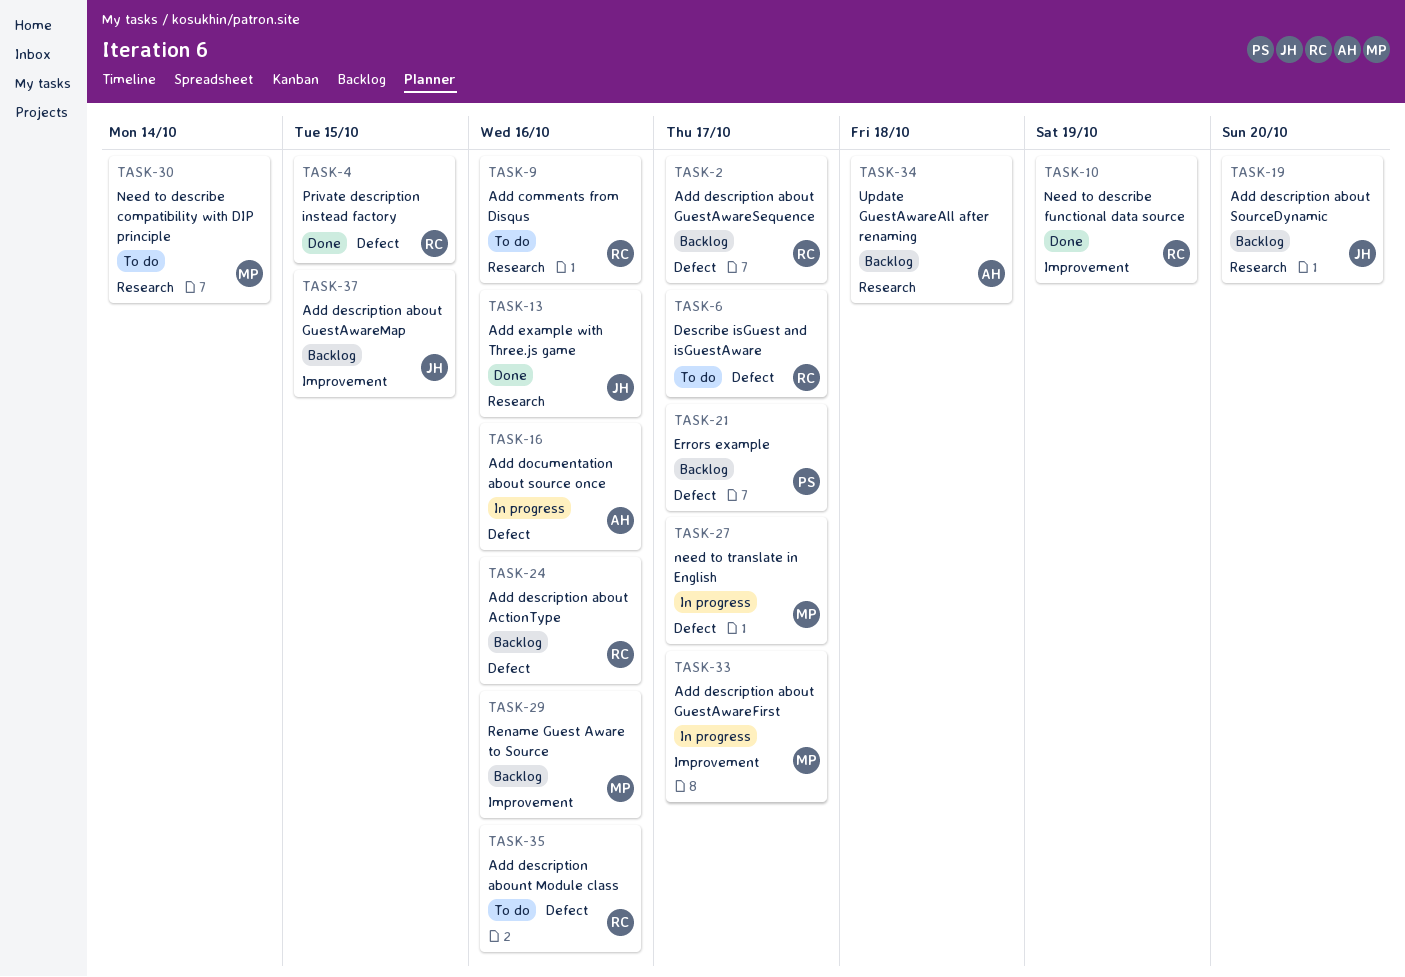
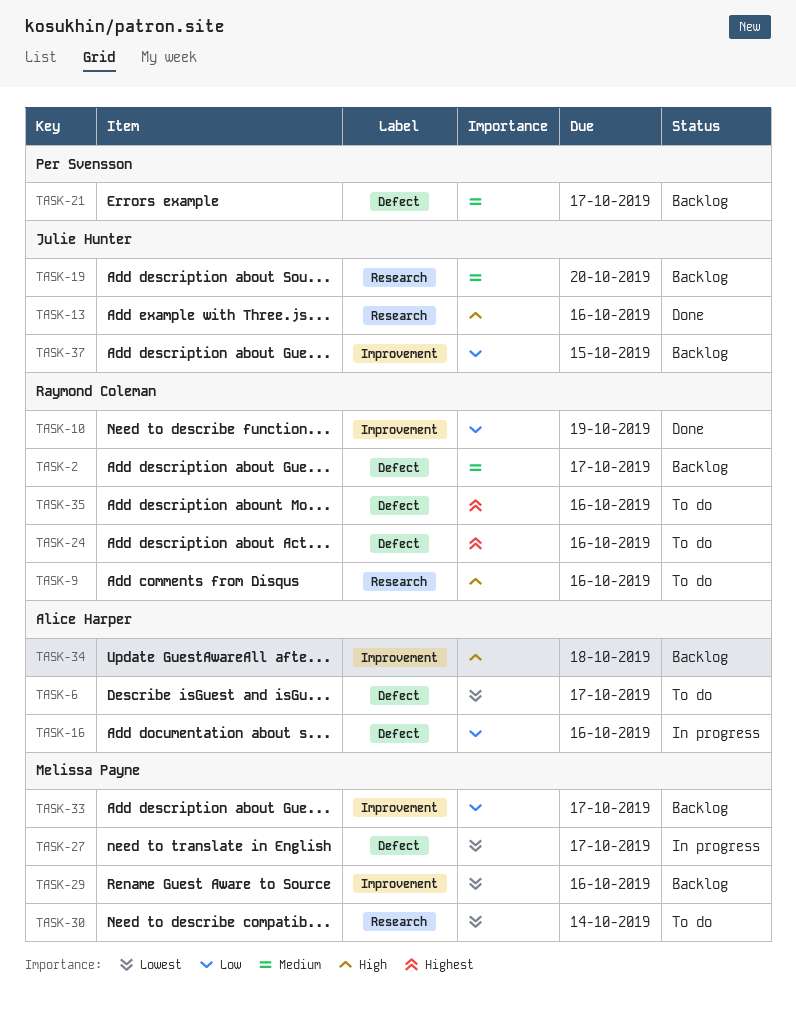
TASK-4: present -> none
TASK-6, owner: Raymond Coleman -> Alice Harper
TASK-24, status: Backlog -> To do
TASK-33, status: In progress -> Backlog
TASK-34, label: Research -> Improvement

